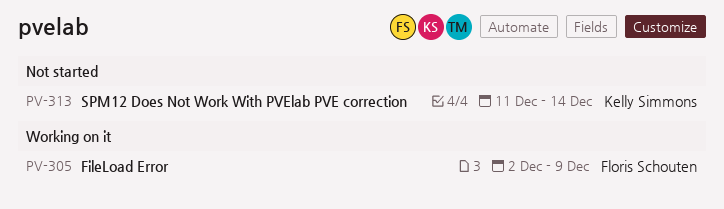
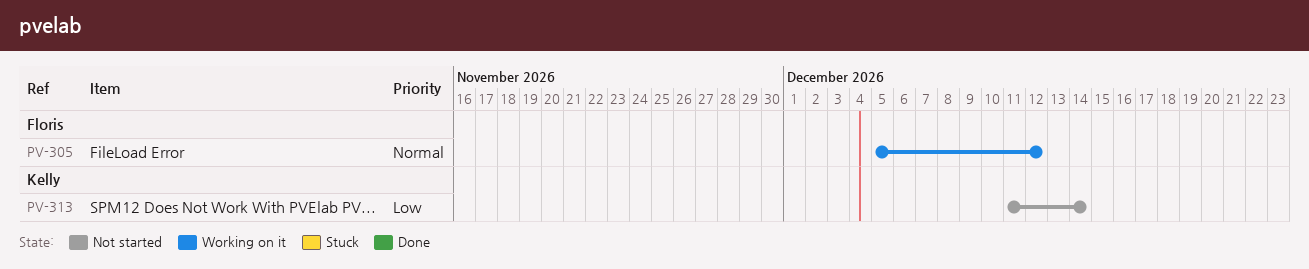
PV-305, start: Dec 2 -> Dec 5
PV-305, due: Dec 9 -> Dec 12

